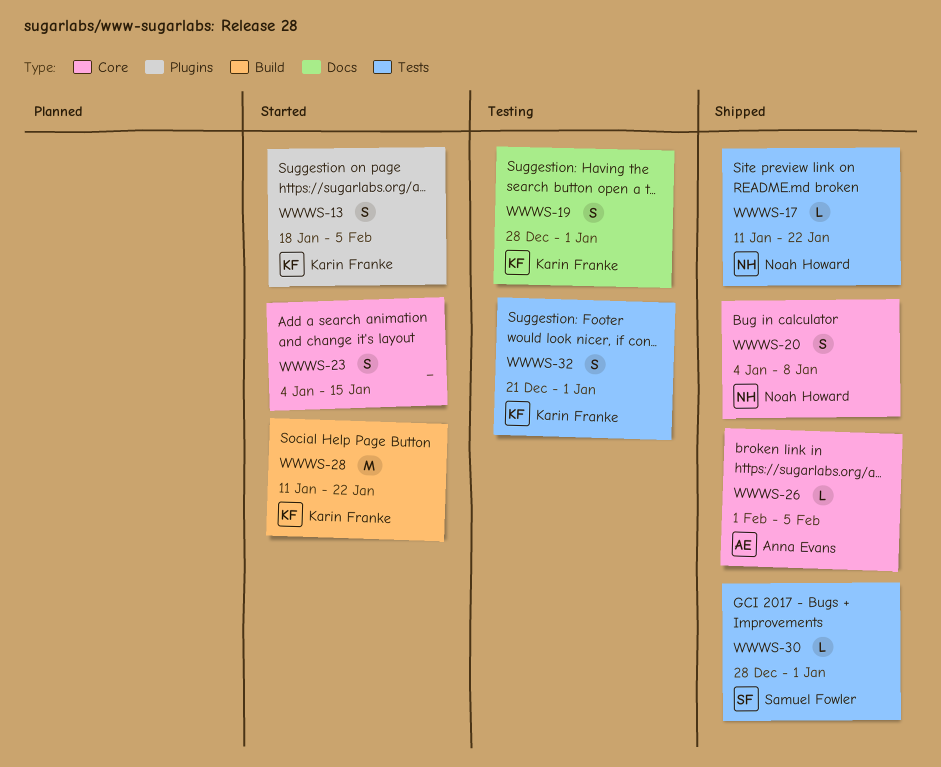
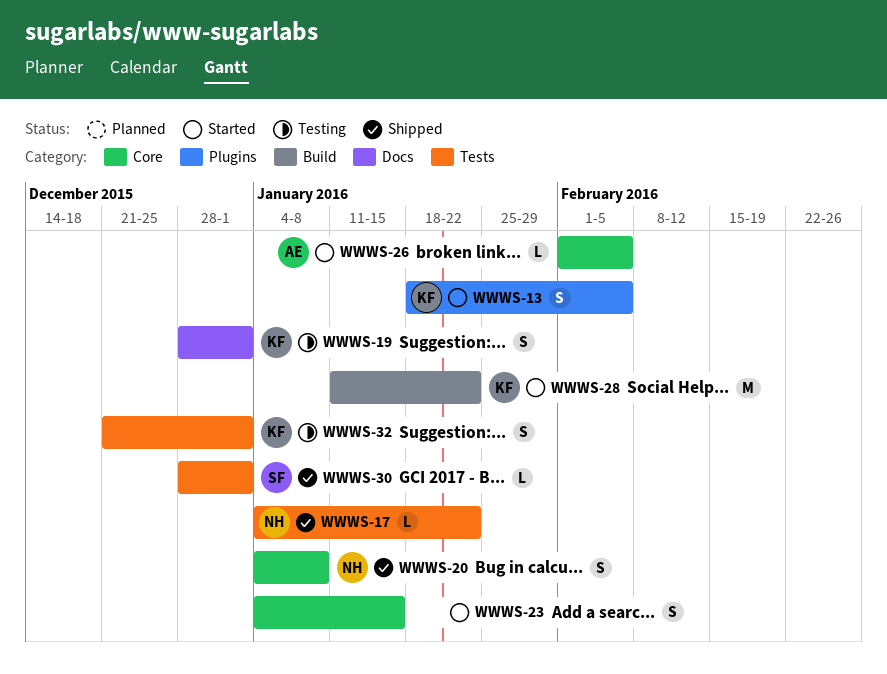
WWWS-17, start: Jan 11 -> Jan 4
WWWS-26, status: Shipped -> Started

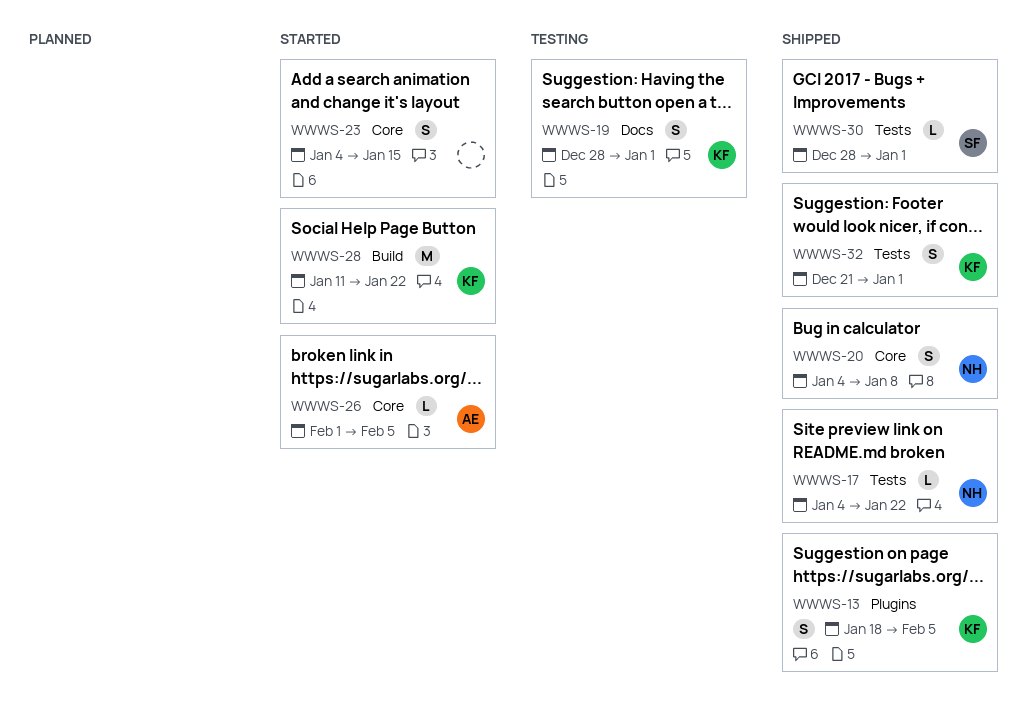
WWWS-13, status: Started -> Shipped
WWWS-32, status: Testing -> Shipped

